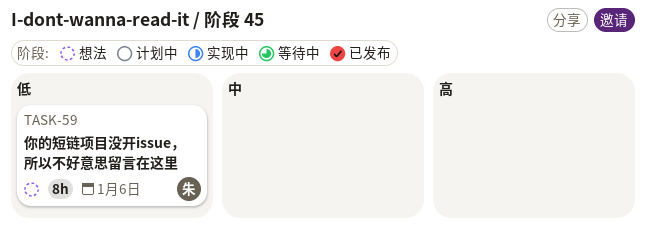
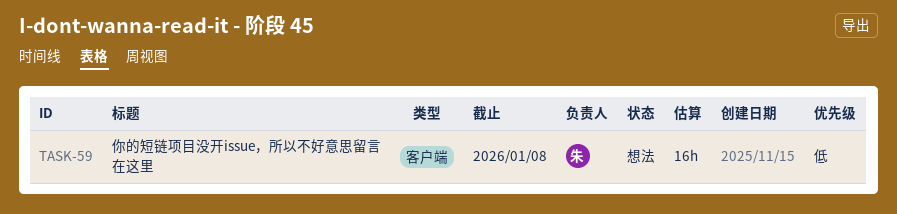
TASK-59, estimate: 8h -> 16h
TASK-59, due: Jan 6 -> Jan 8

